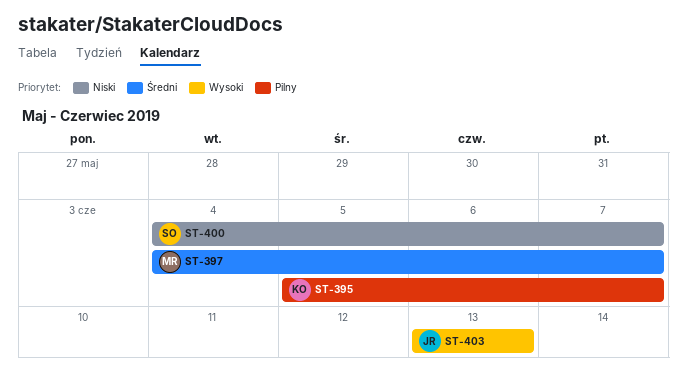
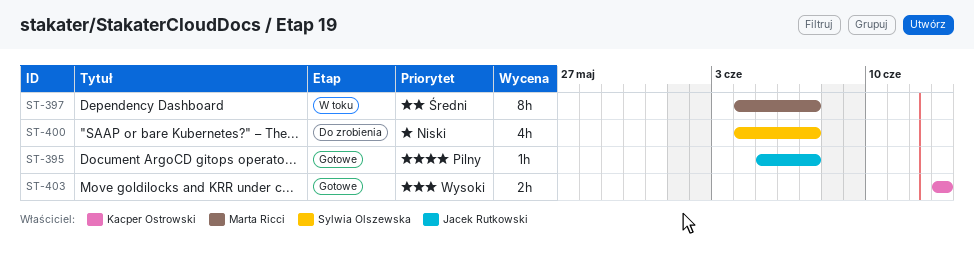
ST-395, owner: Kacper Ostrowski -> Jacek Rutkowski
ST-403, owner: Jacek Rutkowski -> Kacper Ostrowski

